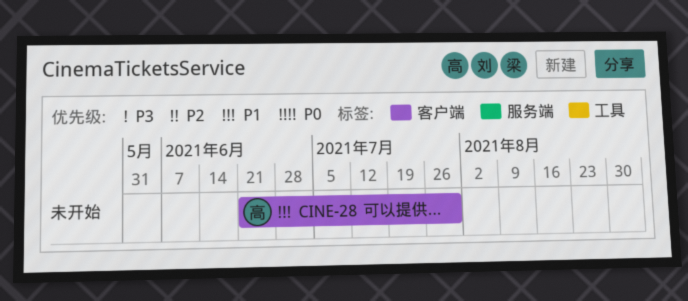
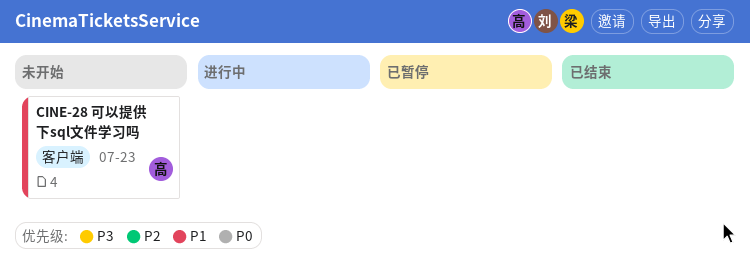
CINE-28, due: Jul 30 -> Jul 23

